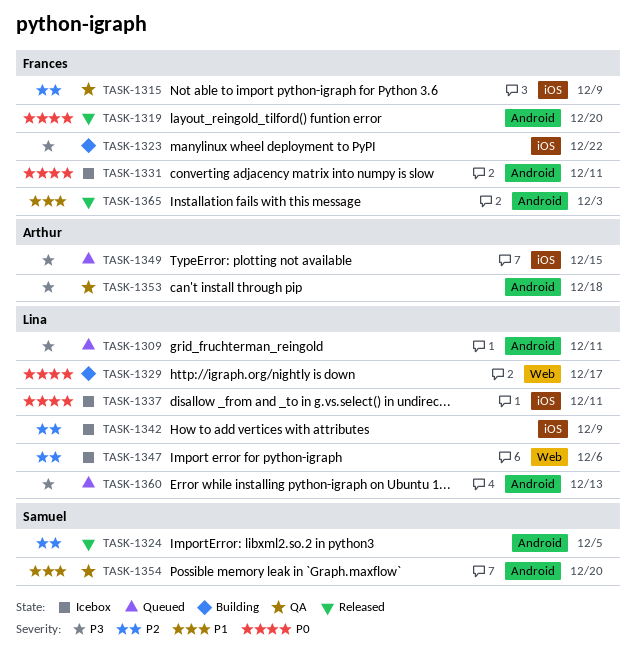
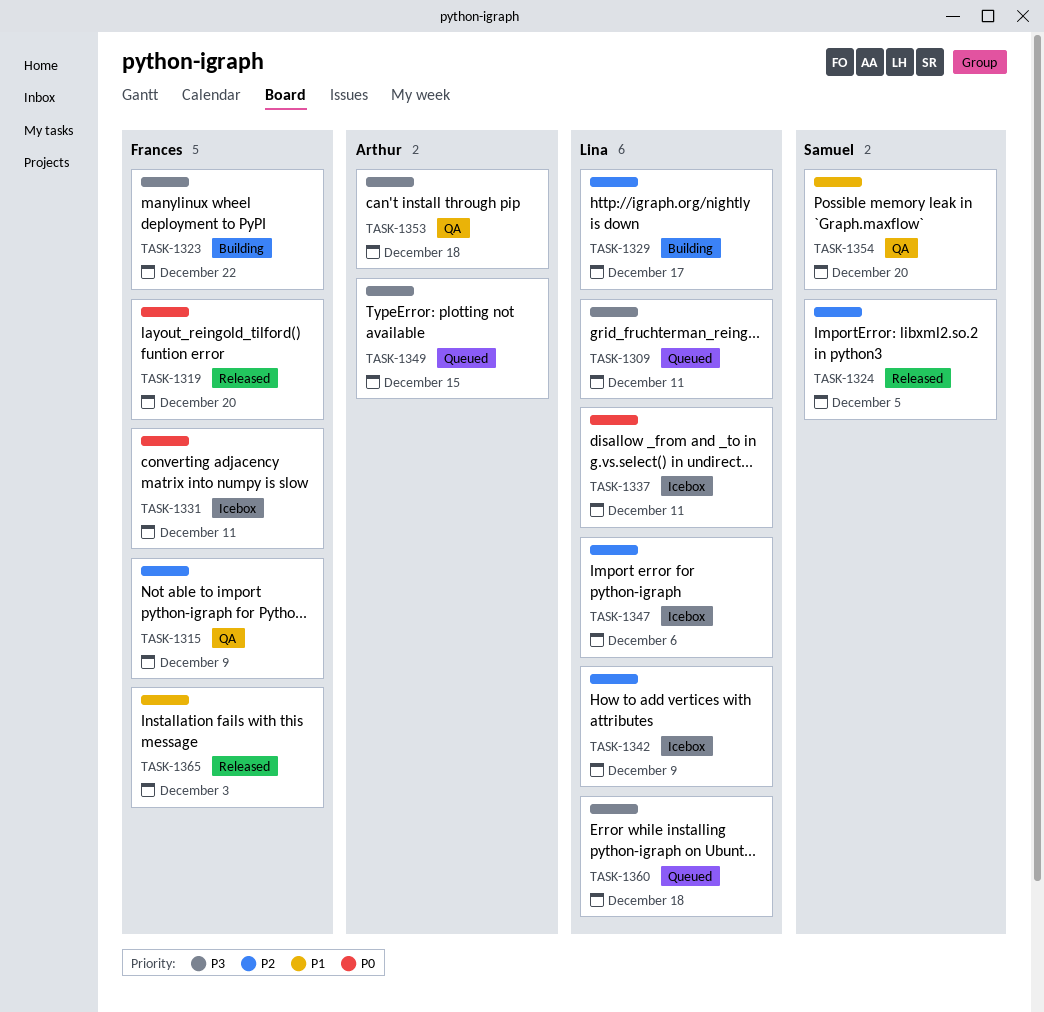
TASK-1329, priority: P0 -> P2
TASK-1360, due: Dec 13 -> Dec 18

